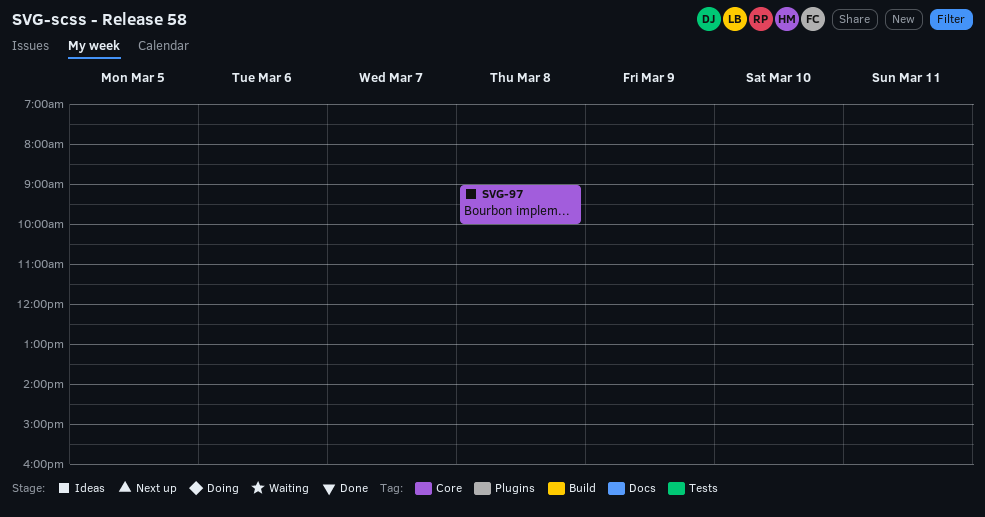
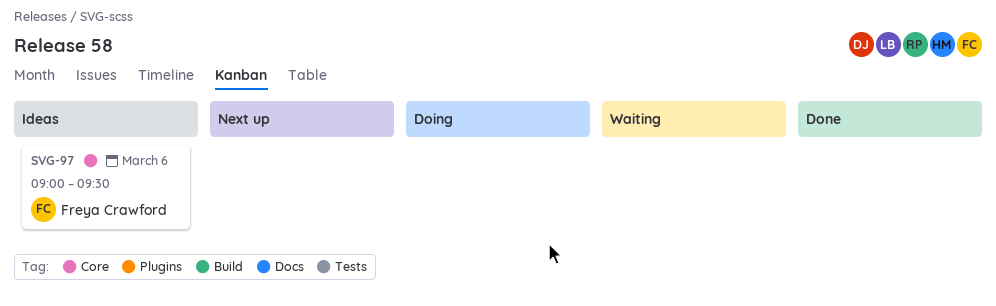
SVG-97, day: Mar 8 -> Mar 6
SVG-97, ends: 10:00 -> 09:30

